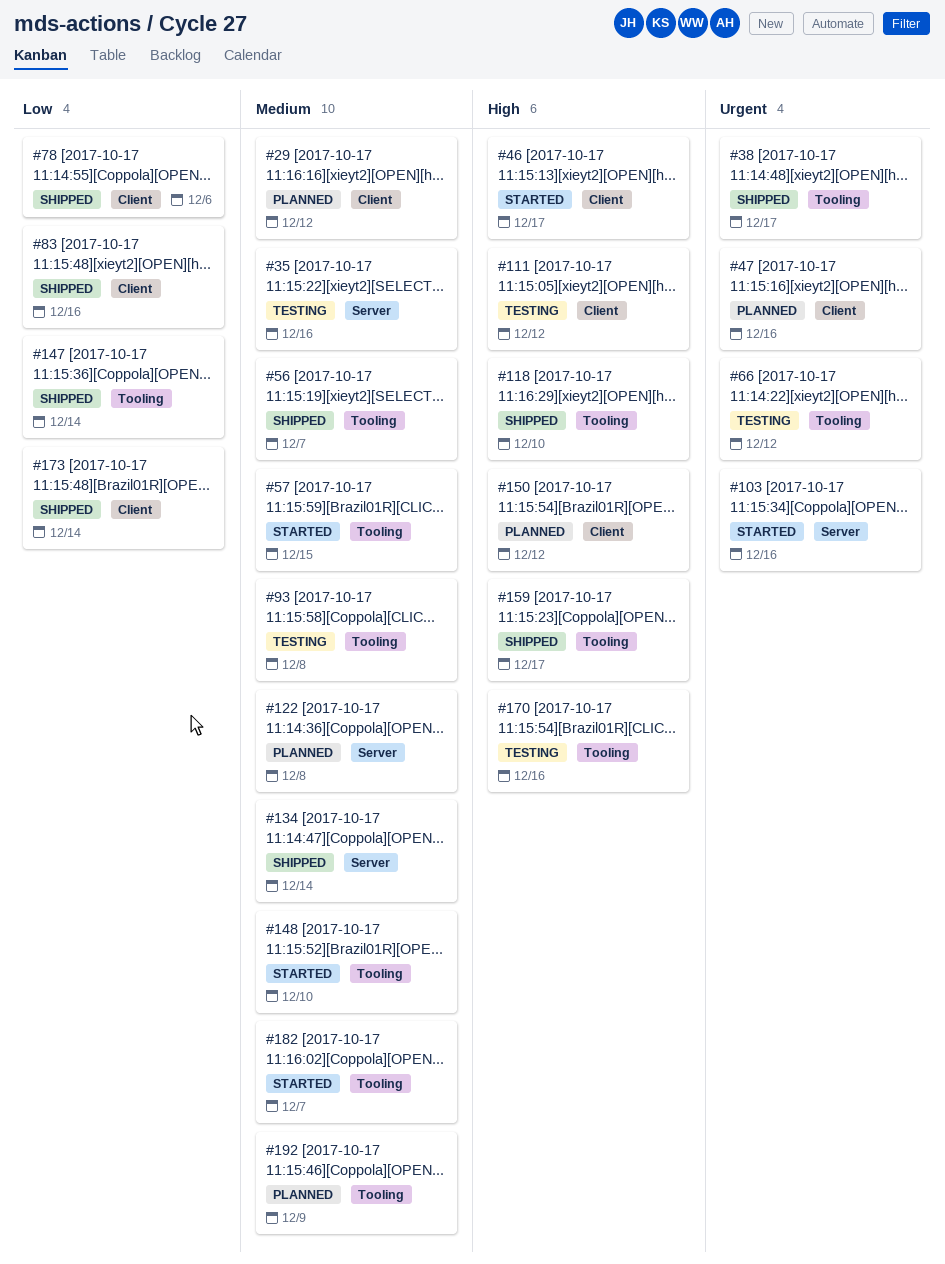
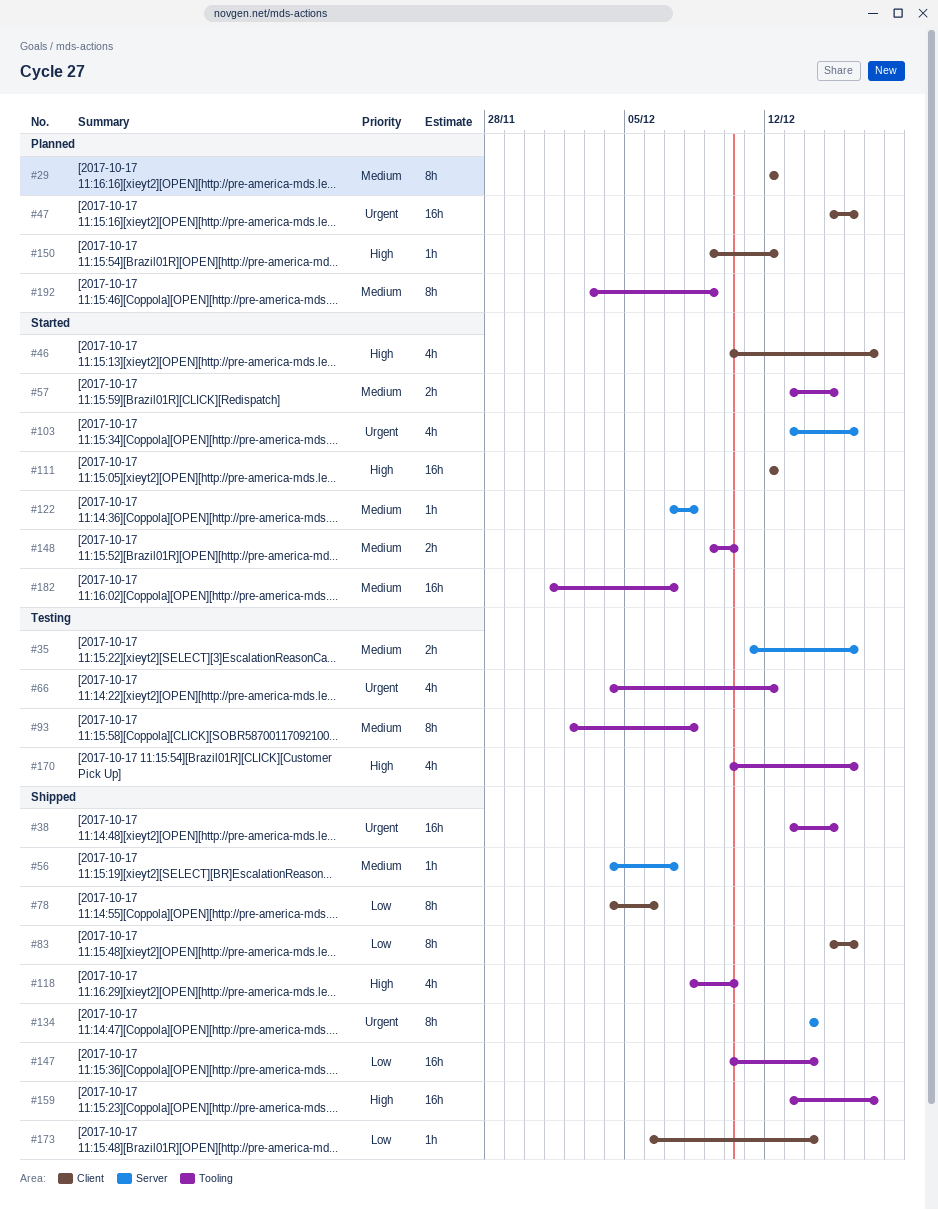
#38, due: Dec 17 -> Dec 15
#56, label: Tooling -> Server
#111, status: Testing -> Started
#122, status: Planned -> Started
#134, priority: Medium -> Urgent

